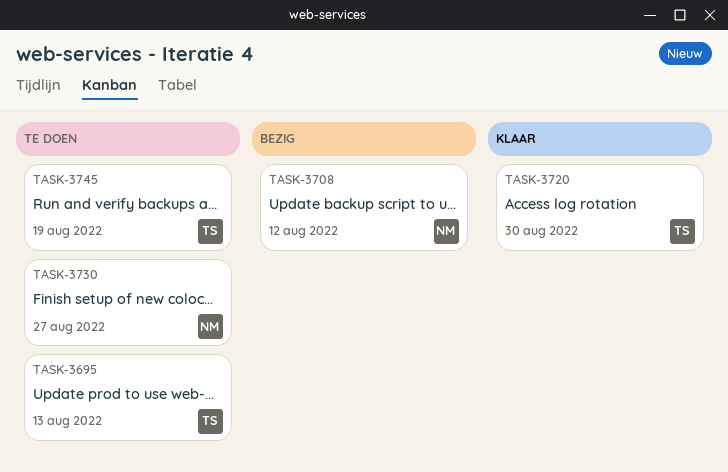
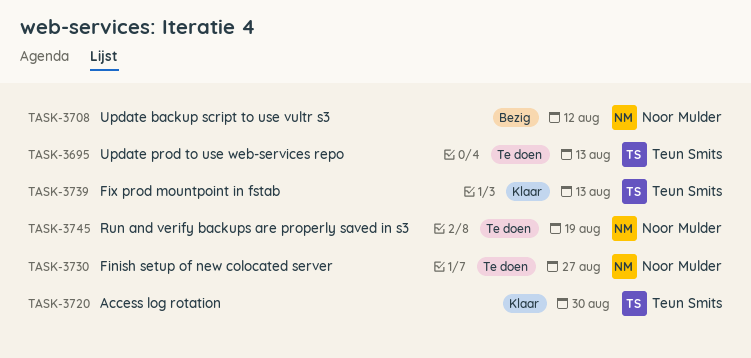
TASK-3739: none -> present
TASK-3745, owner: Teun Smits -> Noor Mulder

